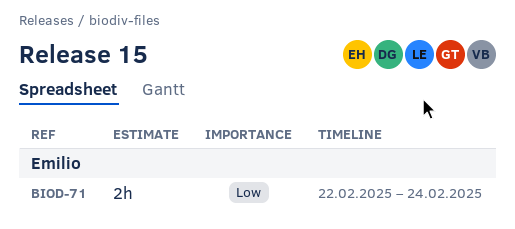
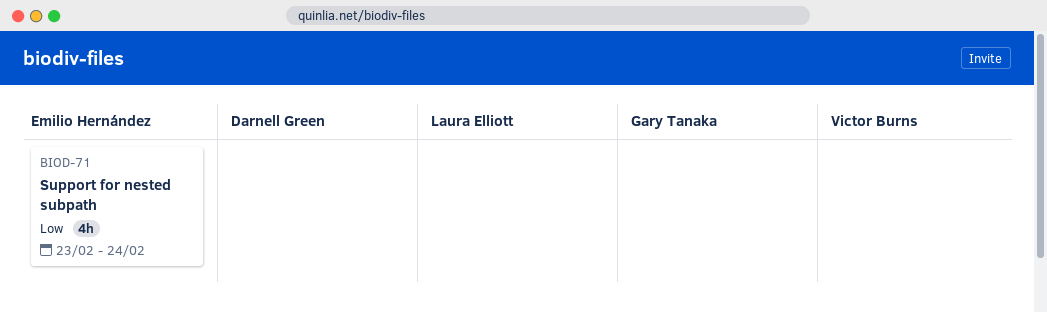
BIOD-71, estimate: 2h -> 4h
BIOD-71, start: Feb 22 -> Feb 23

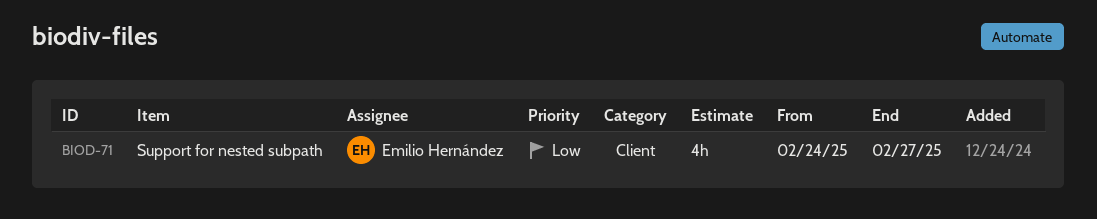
BIOD-71, start: Feb 23 -> Feb 24
BIOD-71, due: Feb 24 -> Feb 27

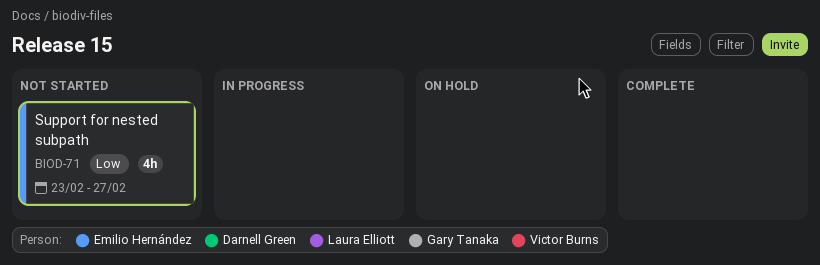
BIOD-71, start: Feb 24 -> Feb 23

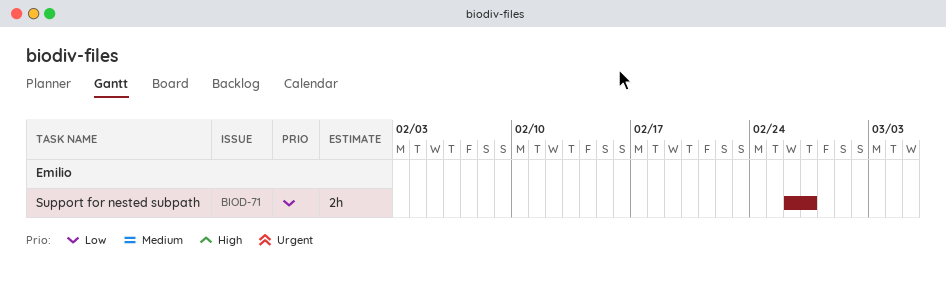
BIOD-71, estimate: 4h -> 2h
BIOD-71, start: Feb 23 -> Feb 26

